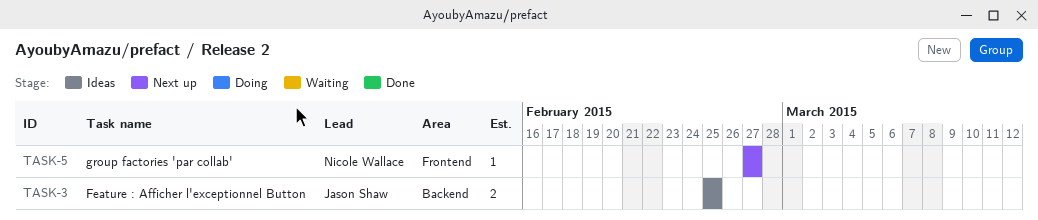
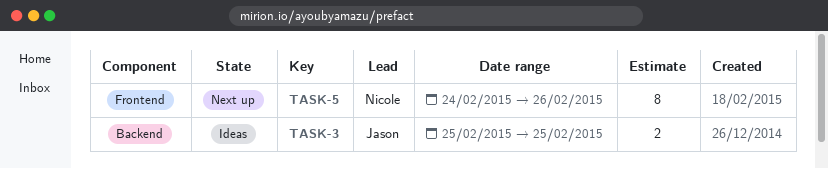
TASK-5, estimate: 1 -> 8
TASK-5, start: Feb 27 -> Feb 24
TASK-5, due: Feb 27 -> Feb 26

